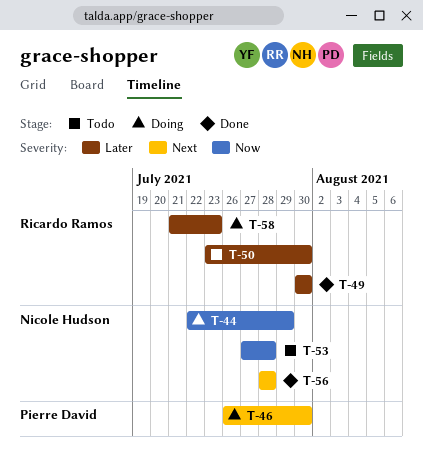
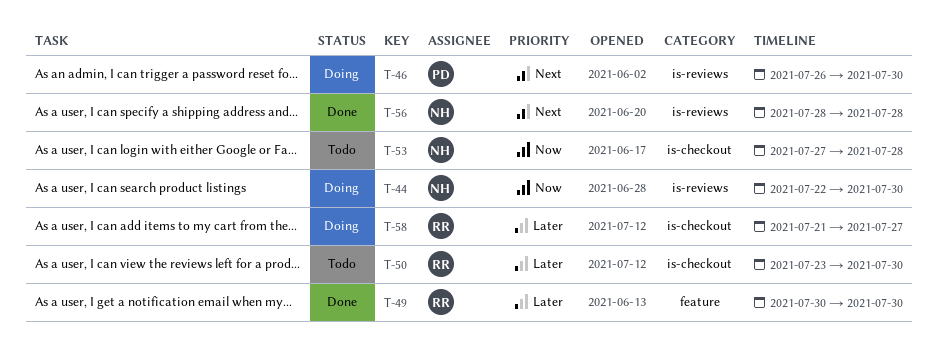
T-44, due: Jul 29 -> Jul 30
T-58, due: Jul 23 -> Jul 27

